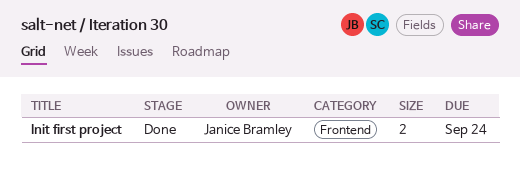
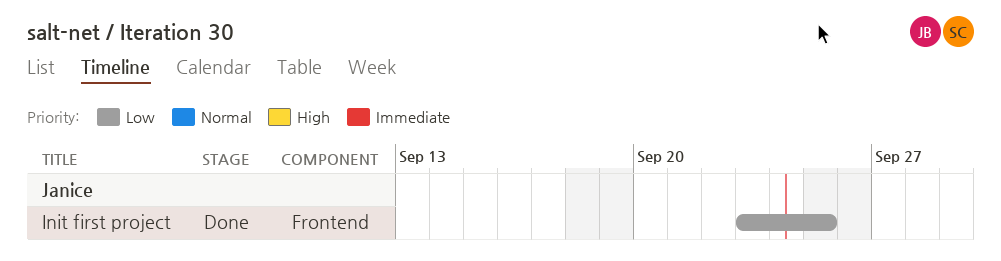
Init first project, due: Sep 24 -> Sep 25

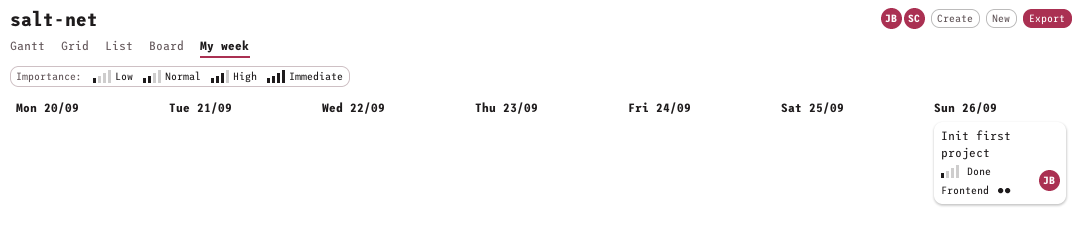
Init first project, due: Sep 25 -> Sep 26

